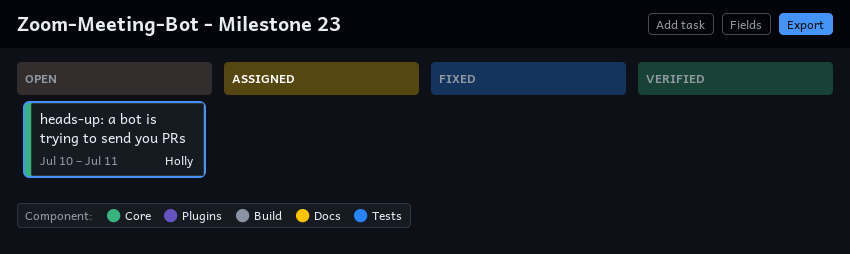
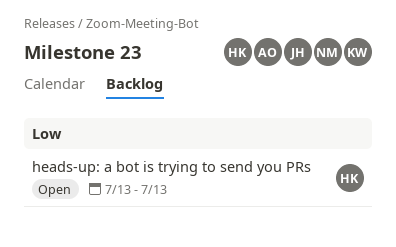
heads-up: a bot is trying to send you PRs, start: Jul 10 -> Jul 13
heads-up: a bot is trying to send you PRs, due: Jul 11 -> Jul 13

